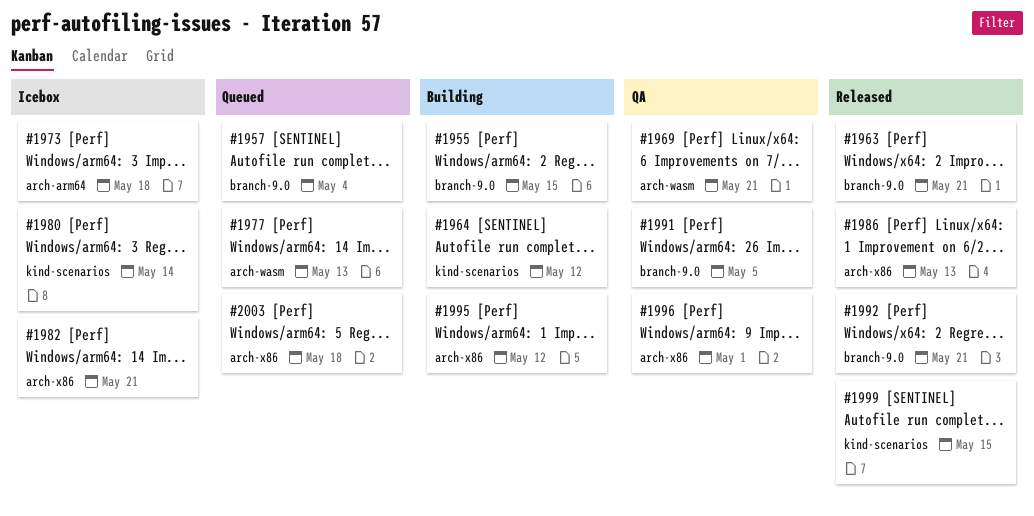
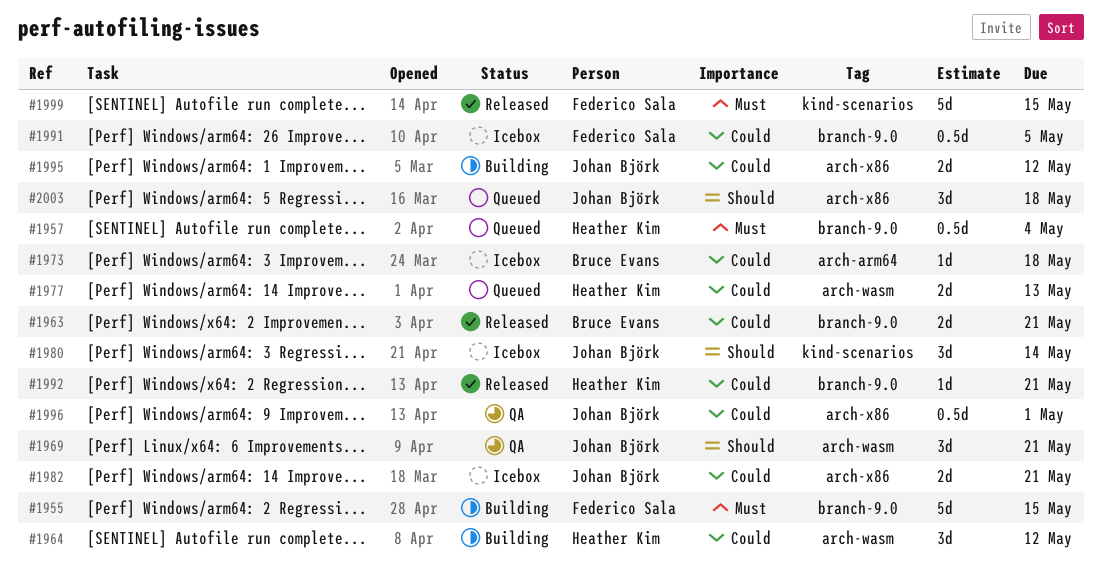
#1964, label: kind-scenarios -> arch-wasm
#1986: present -> none
#1991, status: QA -> Icebox

